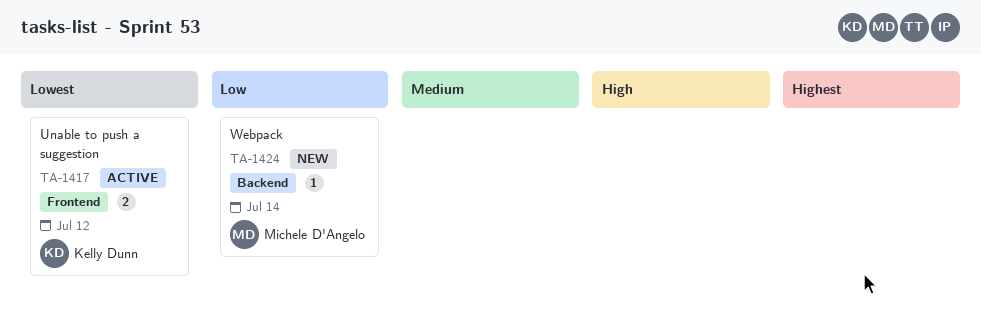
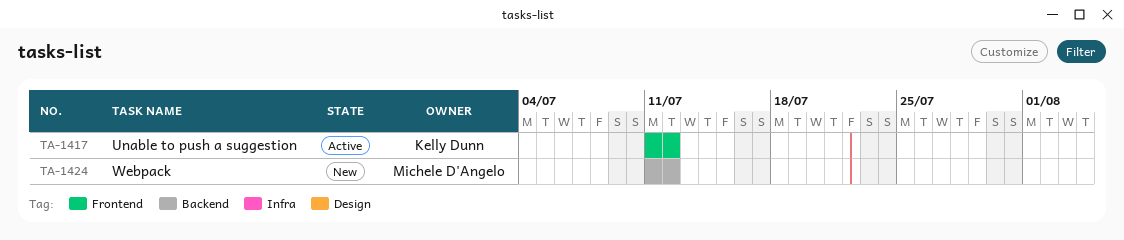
TA-1424, due: Jul 14 -> Jul 12

